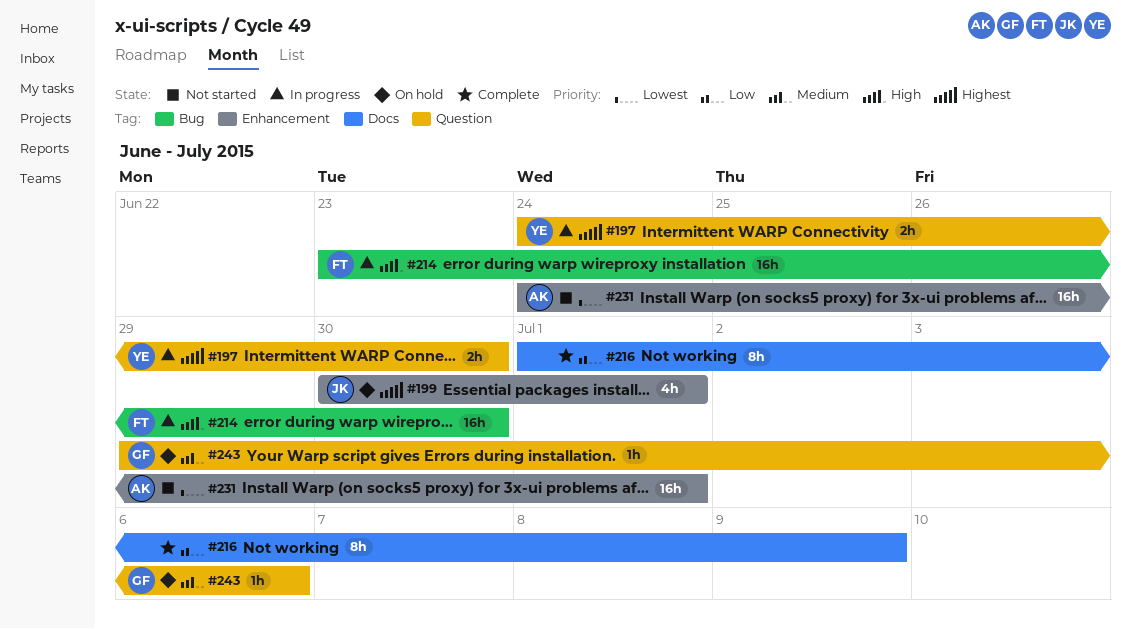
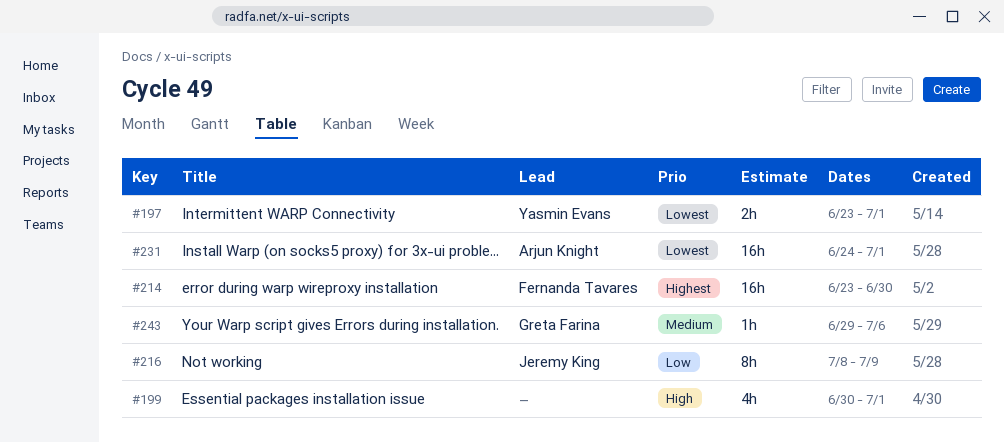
#197, priority: Highest -> Lowest
#197, start: Jun 24 -> Jun 23
#197, due: Jun 30 -> Jul 1
#199, owner: Jeremy King -> none
#199, priority: Highest -> High
#214, priority: High -> Highest
#216, owner: none -> Jeremy King
#216, start: Jul 1 -> Jul 8

